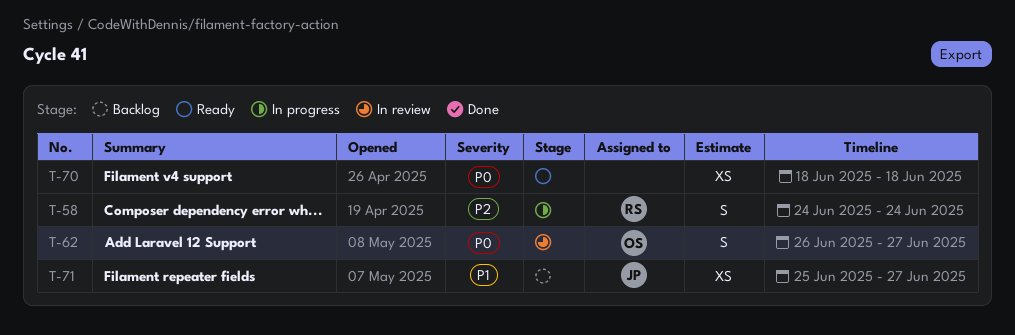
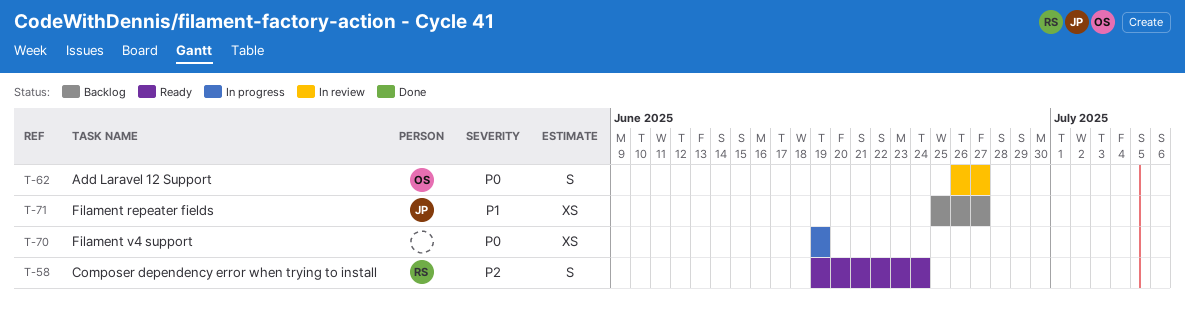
T-58, status: In progress -> Ready
T-58, start: Jun 24 -> Jun 19
T-70, status: Ready -> In progress
T-70, start: Jun 18 -> Jun 19
T-70, due: Jun 18 -> Jun 19

